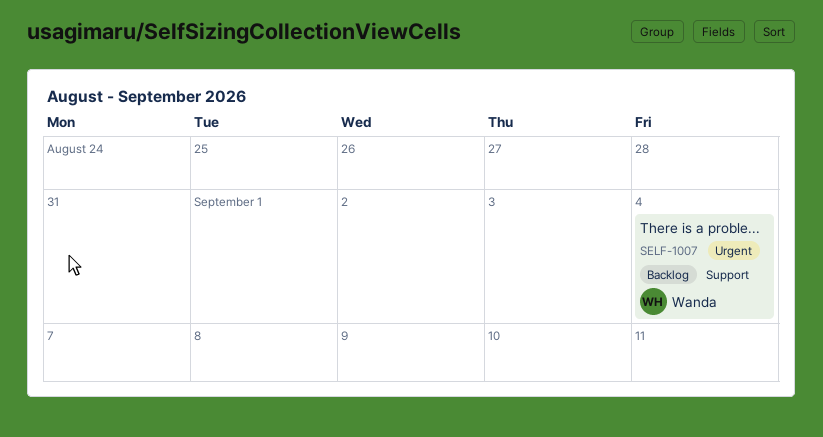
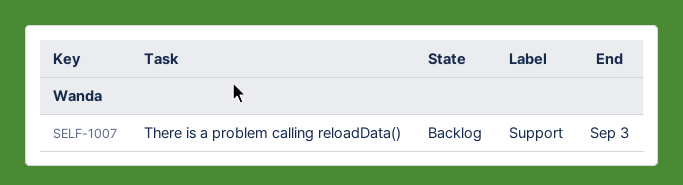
SELF-1007, due: Sep 4 -> Sep 3

